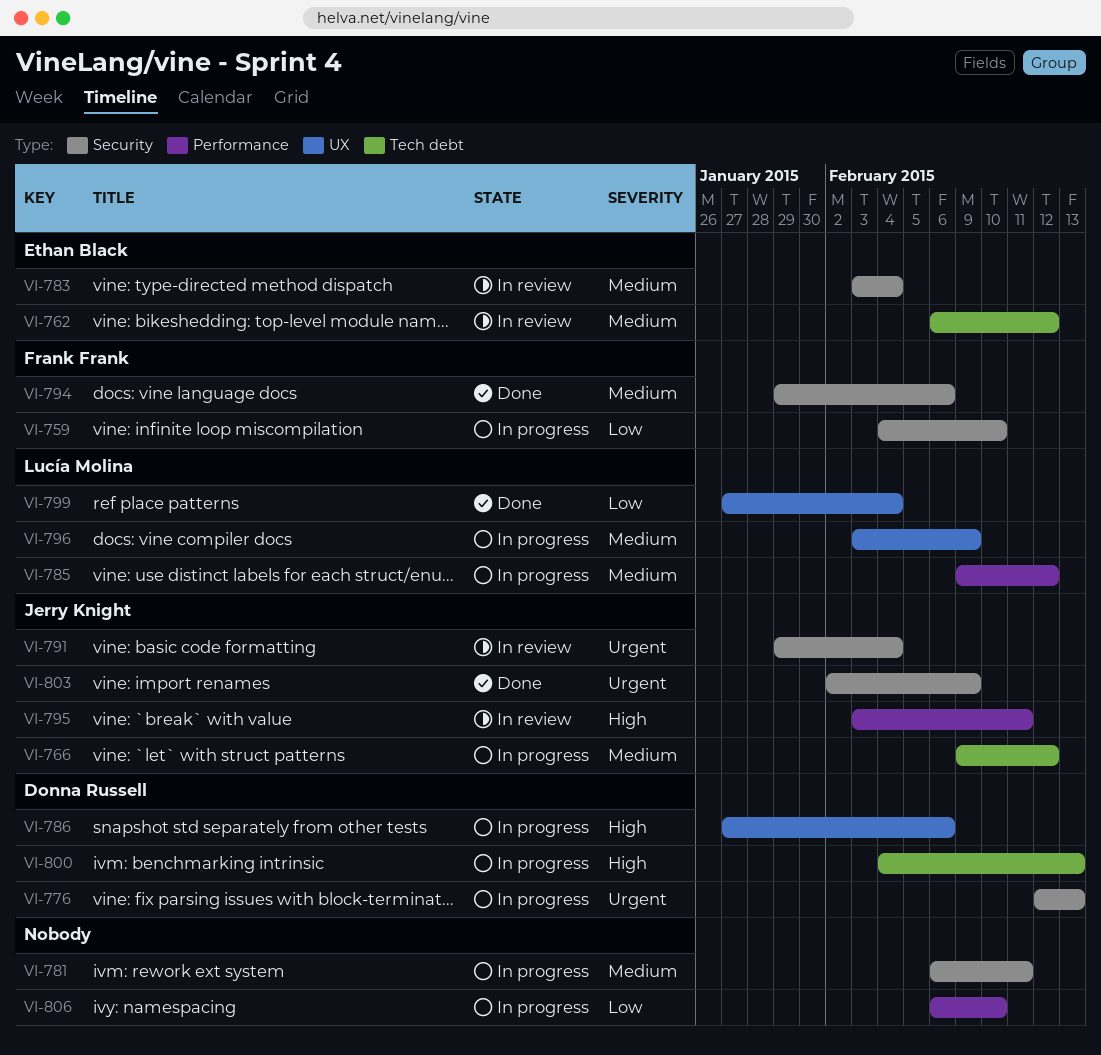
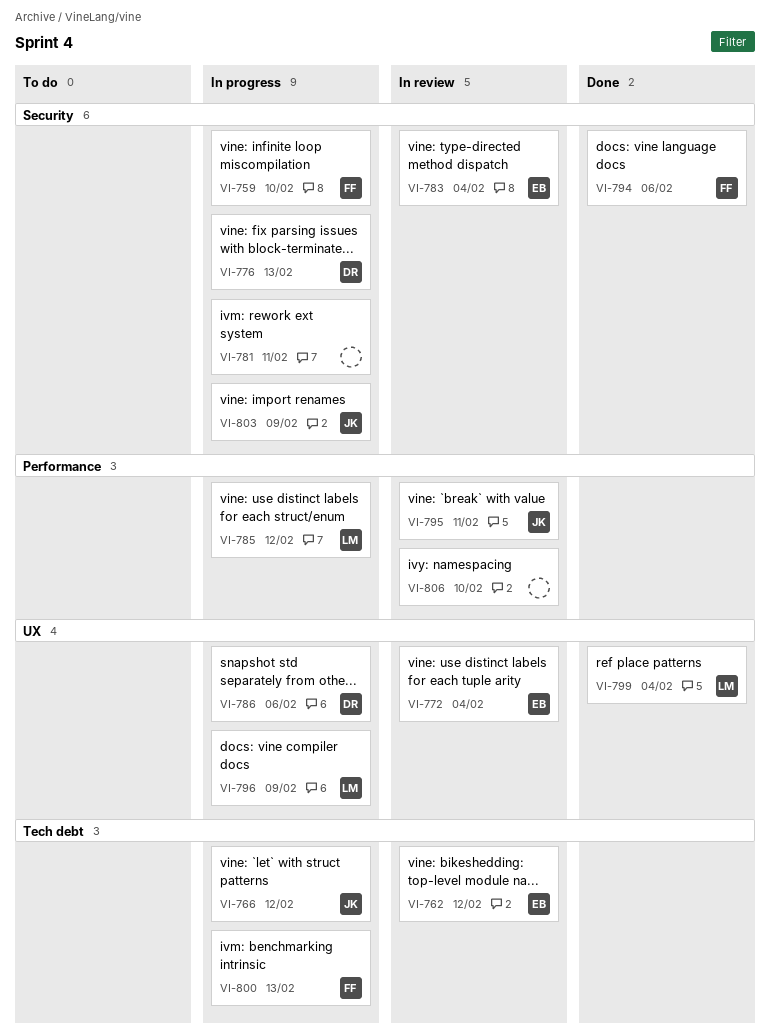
VI-772: none -> present
VI-791: present -> none
VI-800, owner: Donna Russell -> Frank Frank
VI-803, status: Done -> In progress
VI-806, status: In progress -> In review

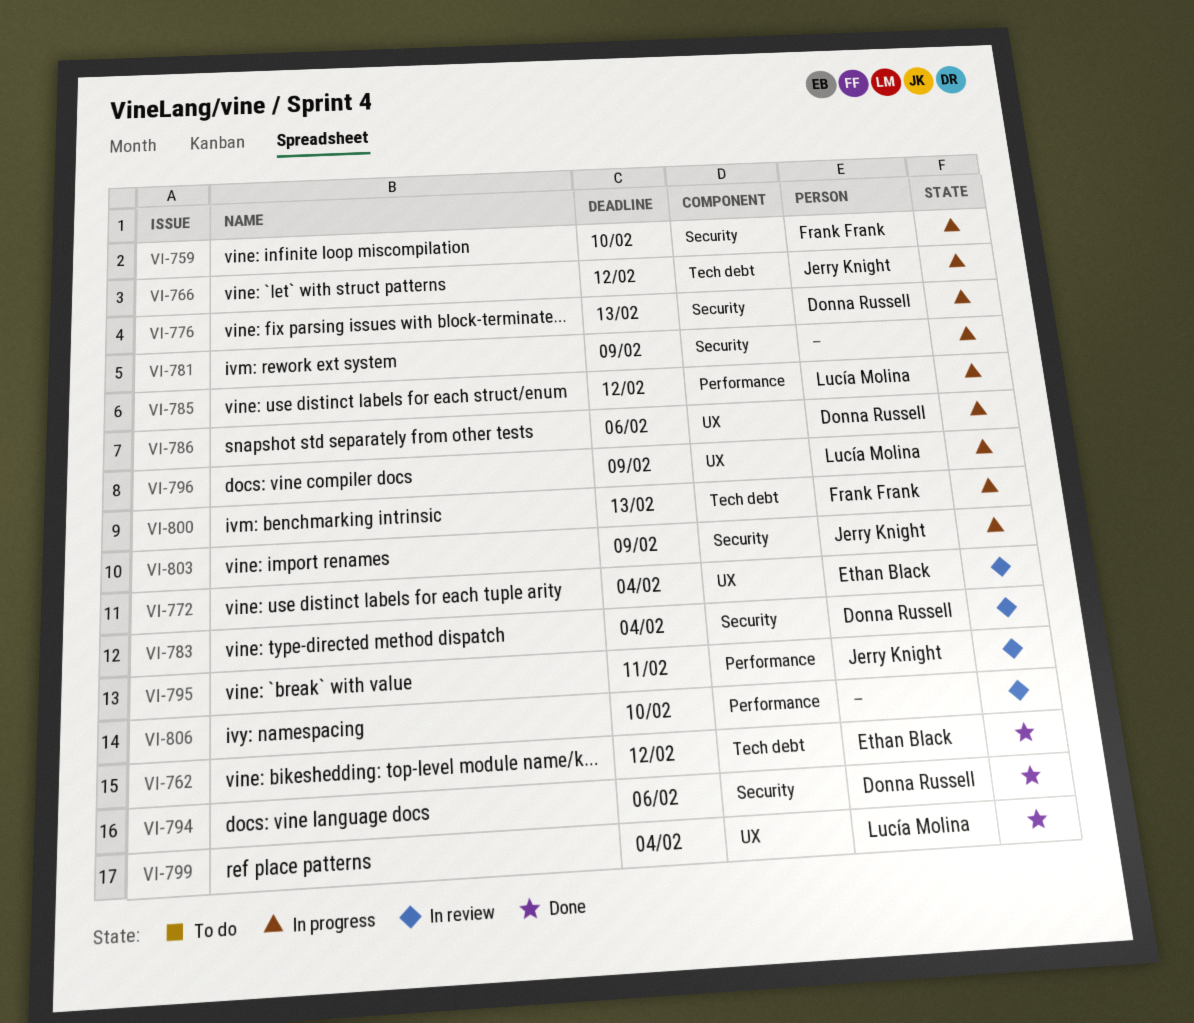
VI-762, status: In review -> Done
VI-781, due: Feb 11 -> Feb 9
VI-783, owner: Ethan Black -> Donna Russell
VI-794, owner: Frank Frank -> Donna Russell

